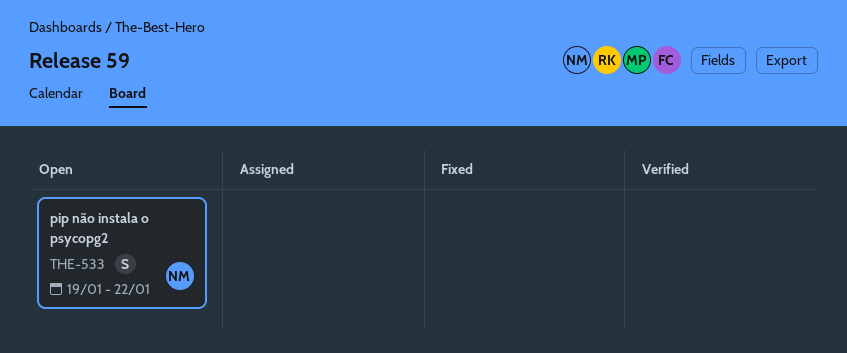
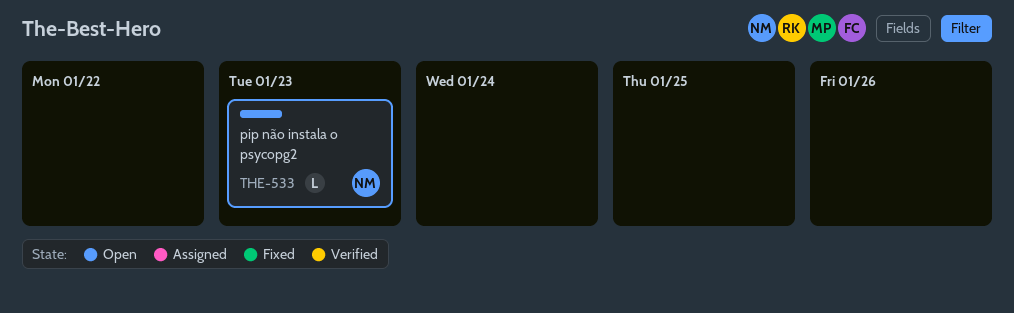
THE-533, estimate: S -> L
THE-533, due: Jan 22 -> Jan 23

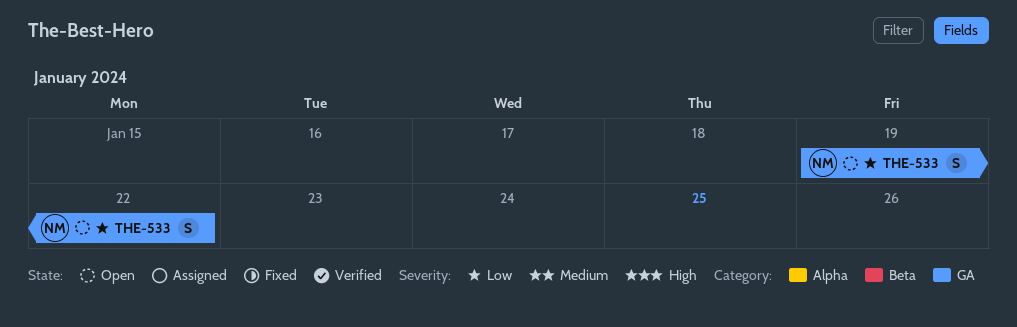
THE-533, estimate: L -> S
THE-533, due: Jan 23 -> Jan 22

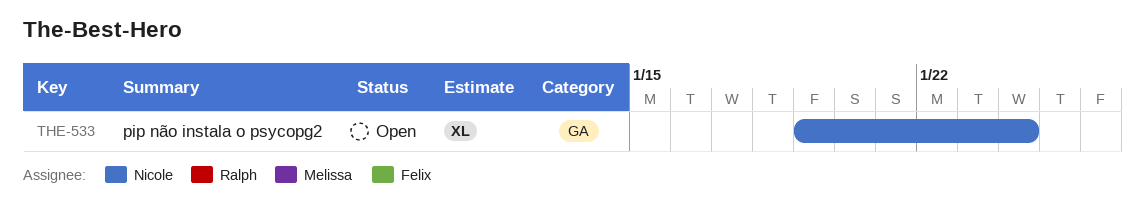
THE-533, estimate: S -> XL
THE-533, due: Jan 22 -> Jan 24

